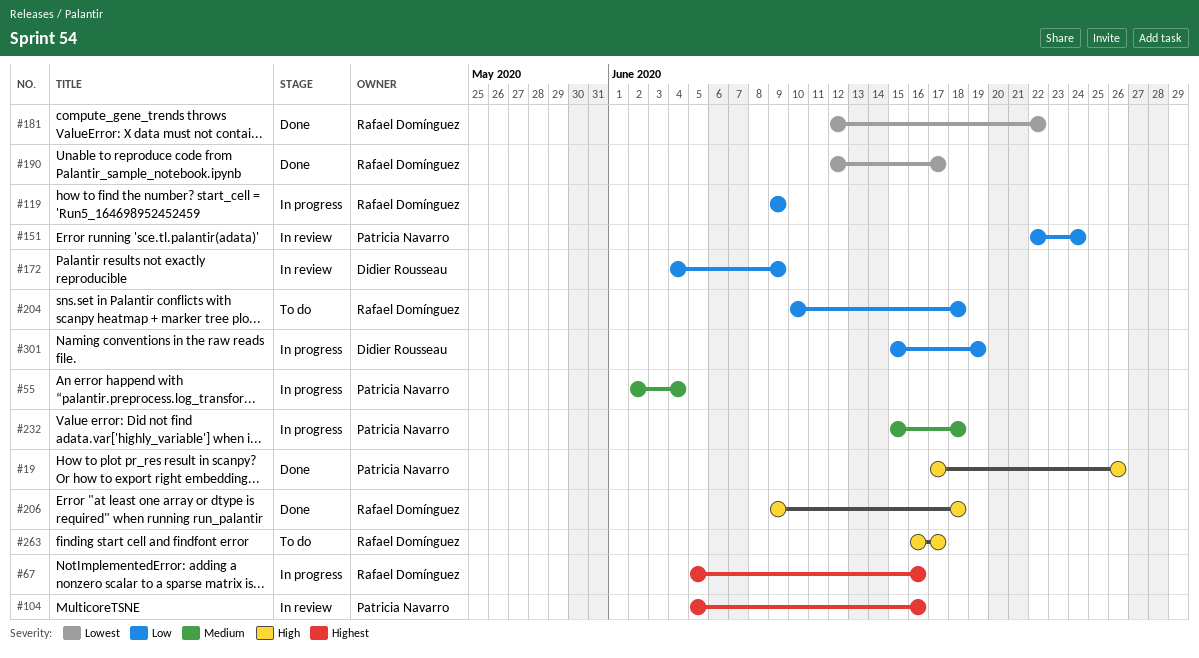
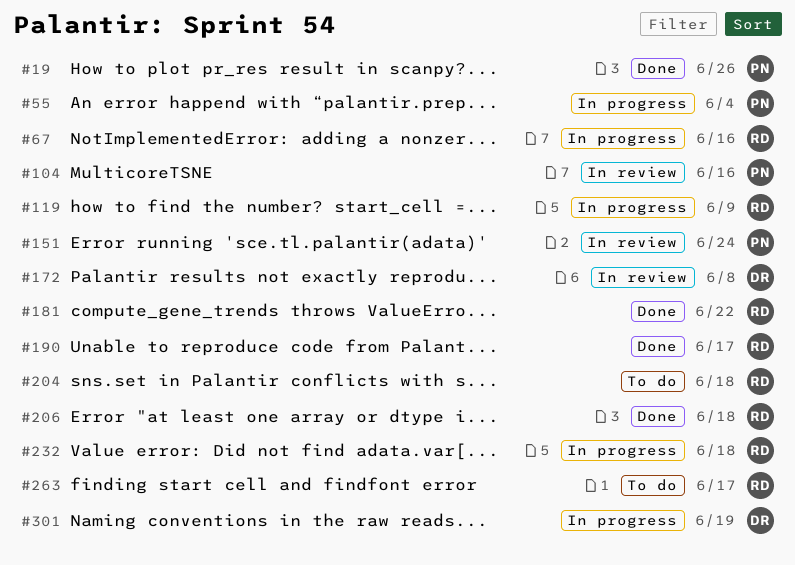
#172, due: Jun 9 -> Jun 8
#232, owner: Patricia Navarro -> Rafael Domínguez

